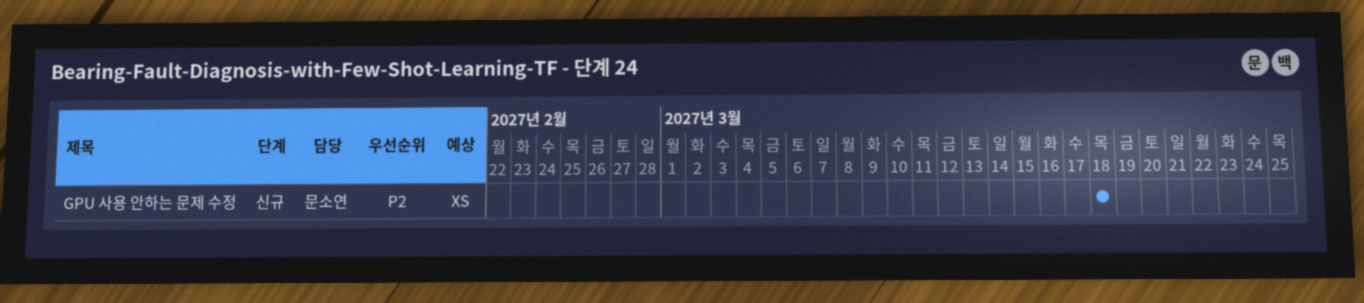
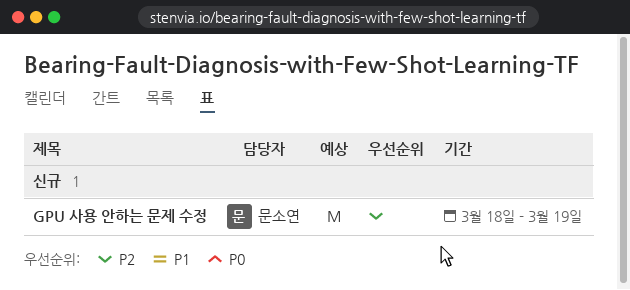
GPU 사용 안하는 문제 수정, estimate: XS -> M
GPU 사용 안하는 문제 수정, due: Mar 18 -> Mar 19

